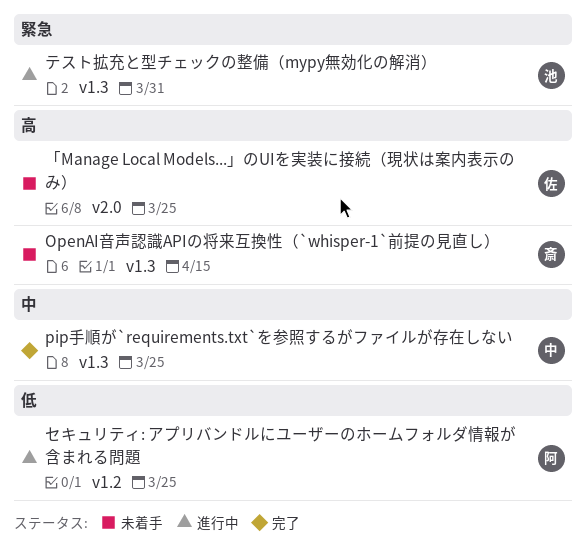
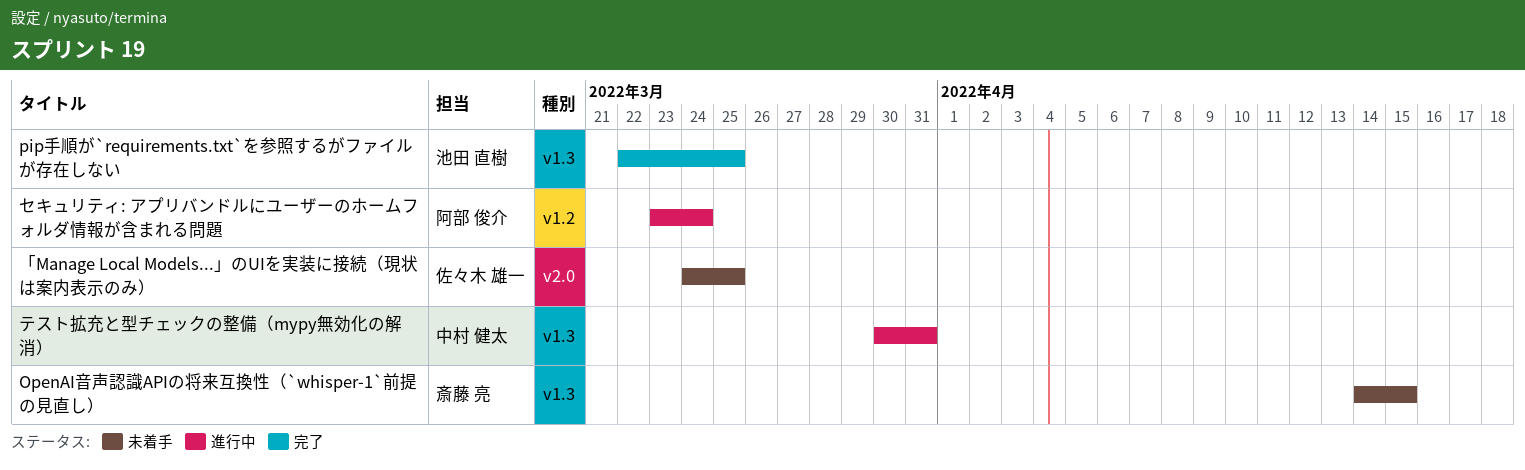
pip手順が`requirements.txt`を参照するがファイルが存在しない, owner: 中村 健太 -> 池田 直樹
セキュリティ: アプリバンドルにユーザーのホームフォルダ情報が含まれる問題, due: Mar 25 -> Mar 24
テスト拡充と型チェックの整備（mypy無効化の解消）, owner: 池田 直樹 -> 中村 健太

